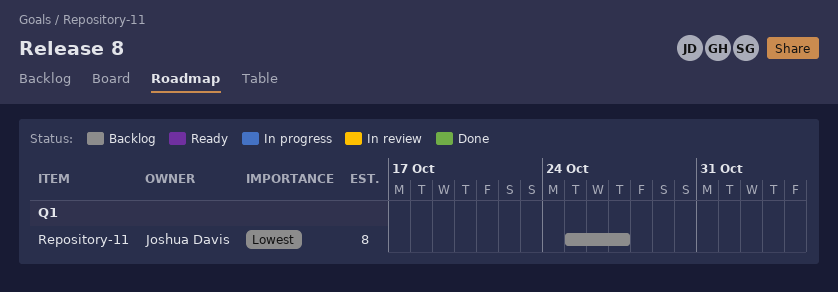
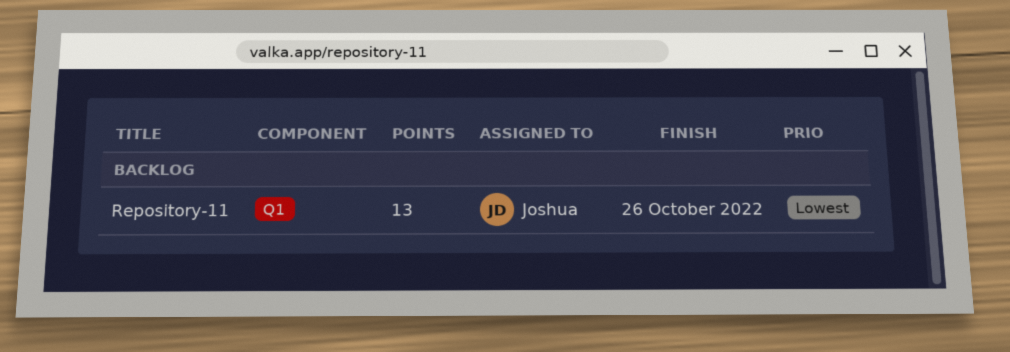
Repository-11, estimate: 8 -> 13
Repository-11, due: Oct 27 -> Oct 26

